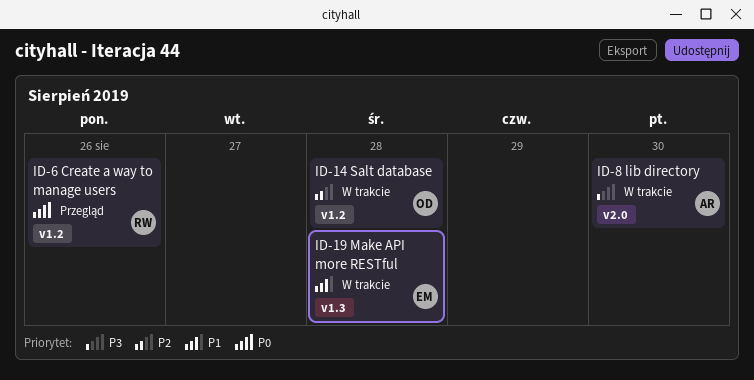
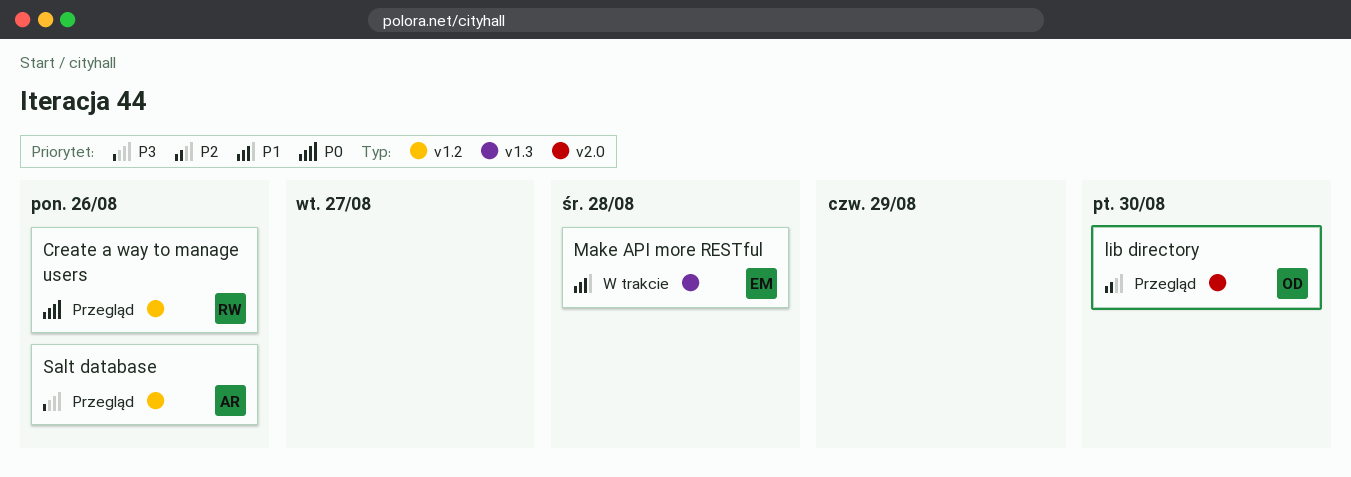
lib directory, status: W trakcie -> Przegląd
lib directory, owner: AR -> OD
lib directory, priority: P3 -> P2
Salt database, status: W trakcie -> Przegląd
Salt database, owner: OD -> AR
Salt database, priority: P2 -> P3
Salt database, due: Aug 28 -> Aug 26

